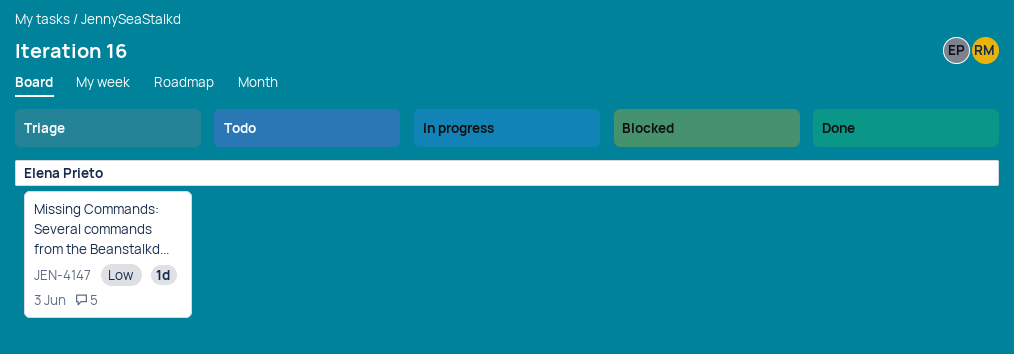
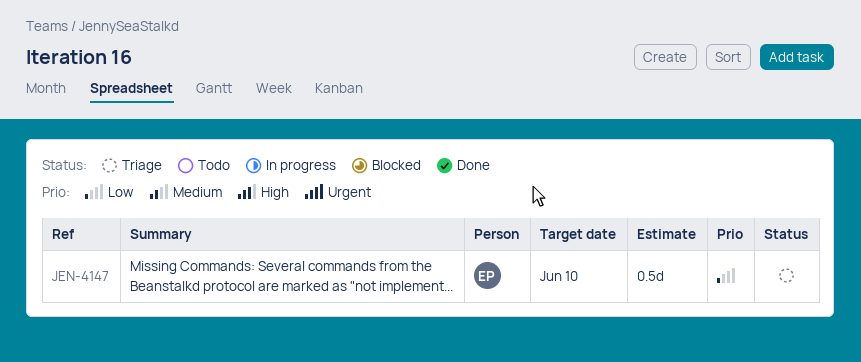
JEN-4147, estimate: 1d -> 0.5d
JEN-4147, due: Jun 3 -> Jun 10

